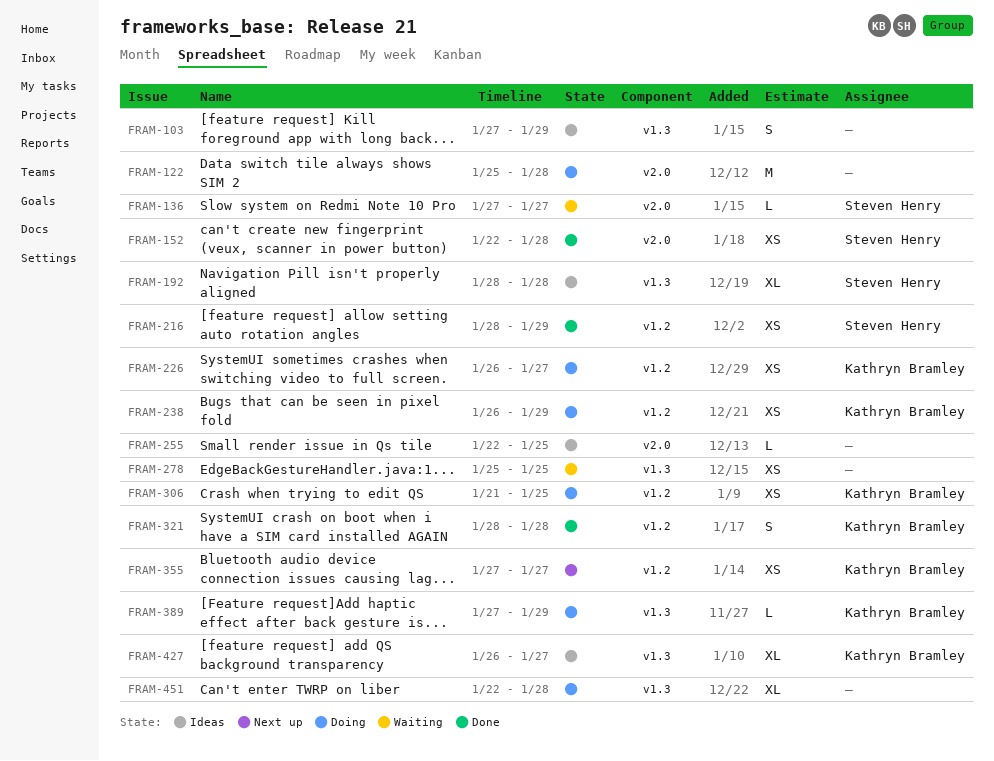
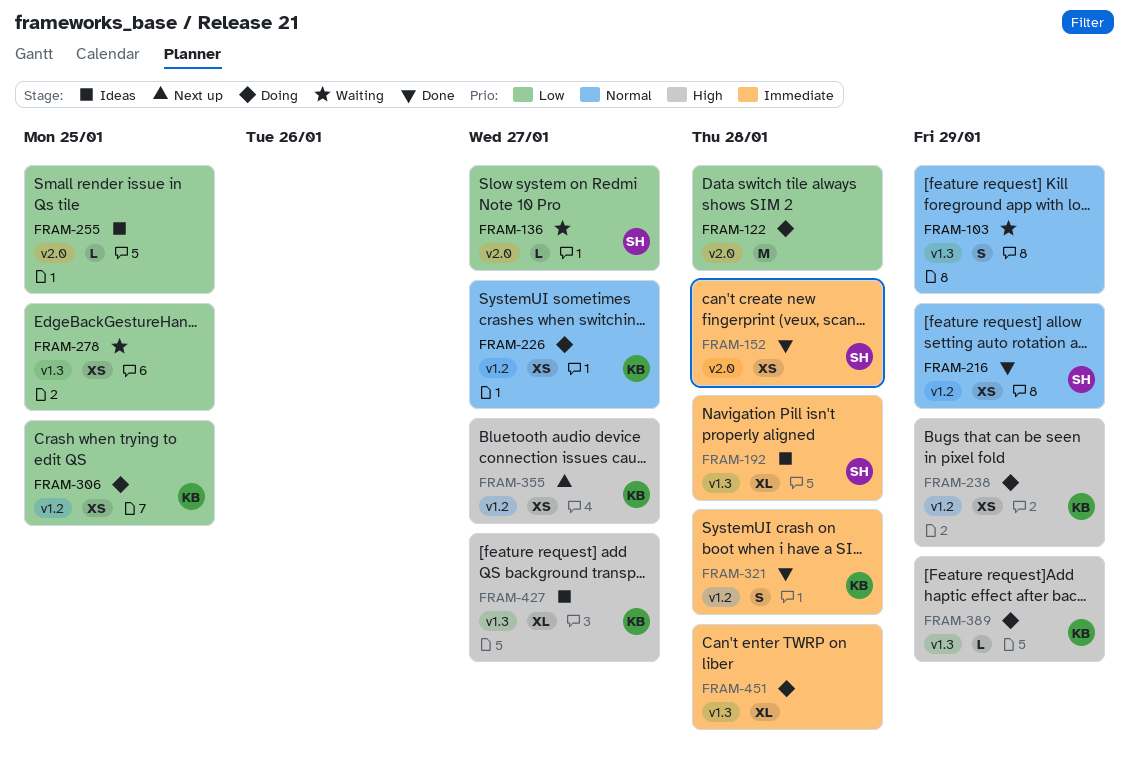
FRAM-103, status: Ideas -> Waiting

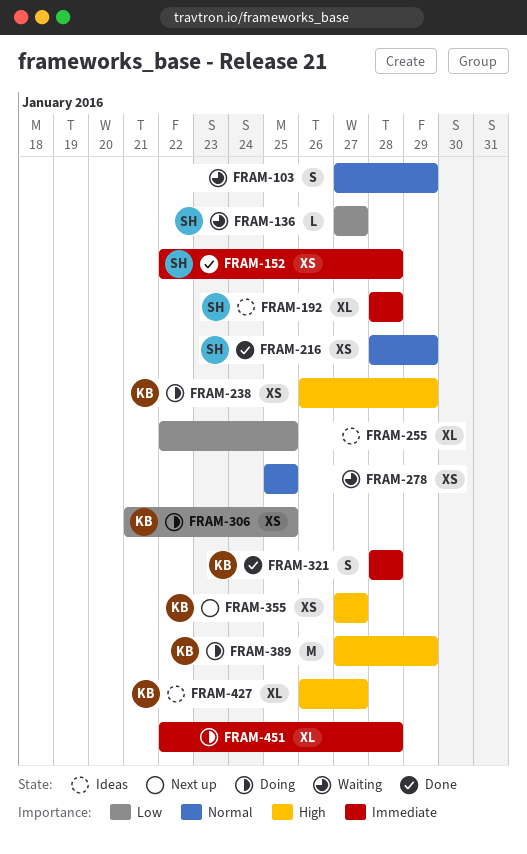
FRAM-122: present -> none
FRAM-226: present -> none
FRAM-255, estimate: L -> XL
FRAM-278, priority: Low -> Normal
FRAM-389, estimate: L -> M

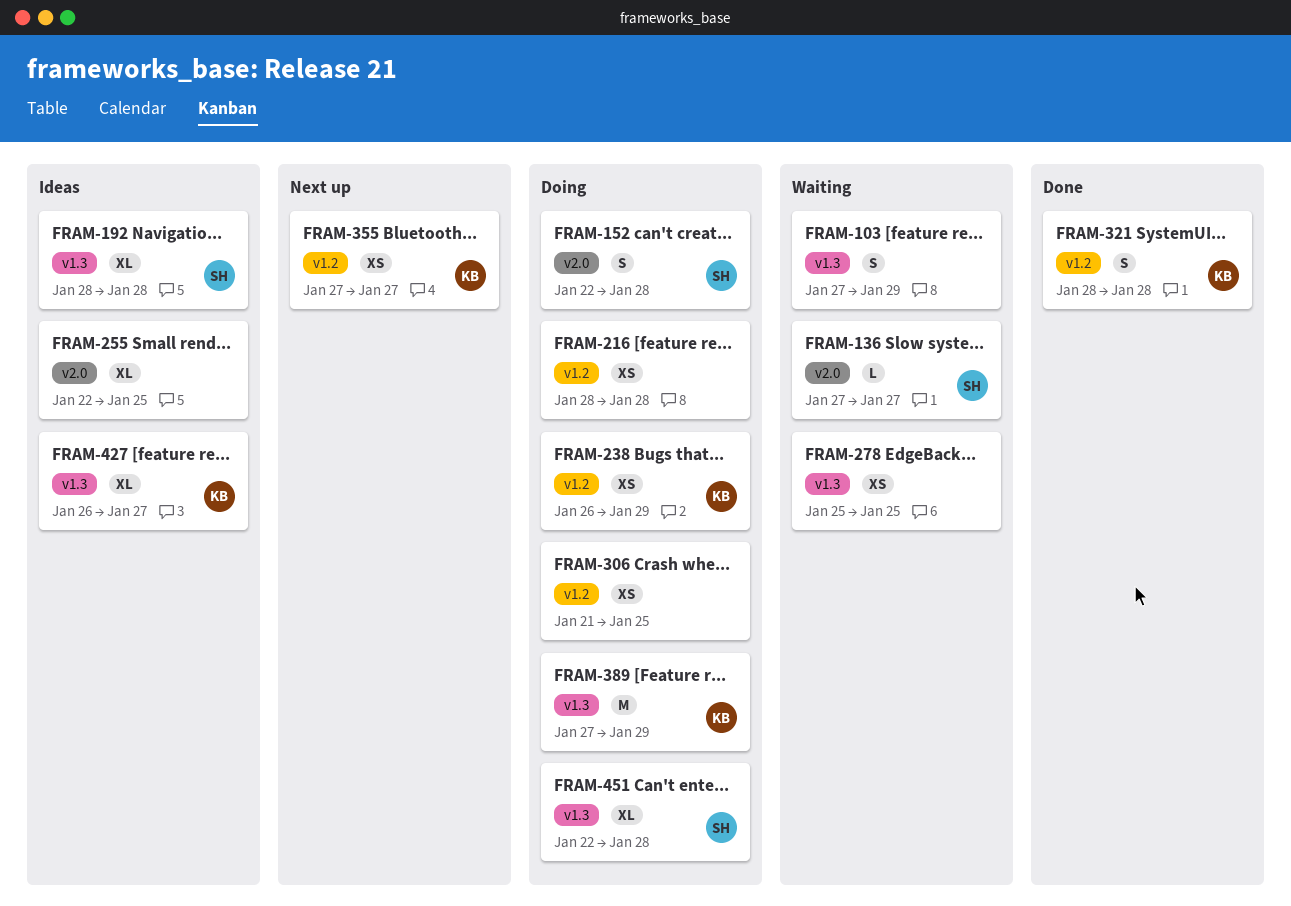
FRAM-152, status: Done -> Doing
FRAM-152, estimate: XS -> S
FRAM-216, status: Done -> Doing
FRAM-216, owner: SH -> none
FRAM-216, due: Jan 29 -> Jan 28
FRAM-306, owner: KB -> none
FRAM-451, owner: none -> SH

